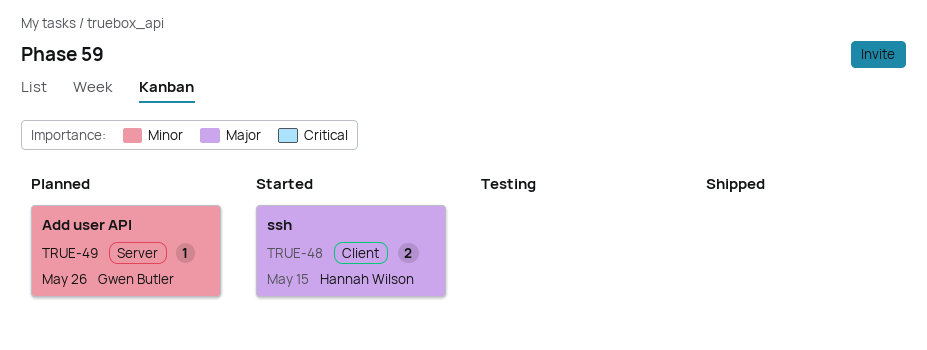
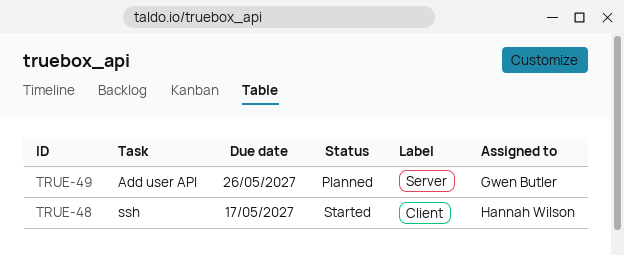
TRUE-48, due: May 15 -> May 17

